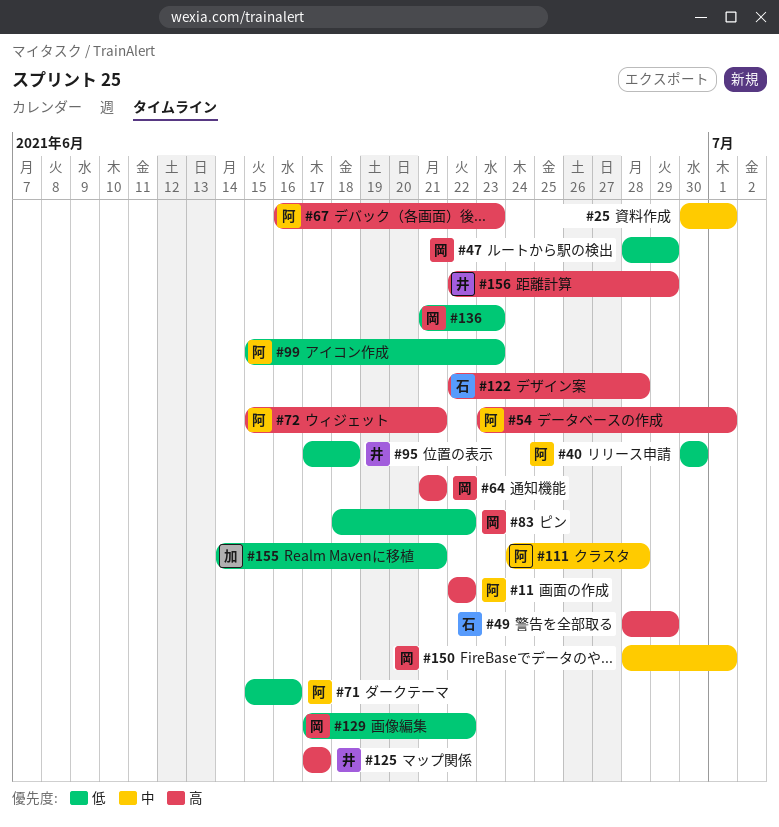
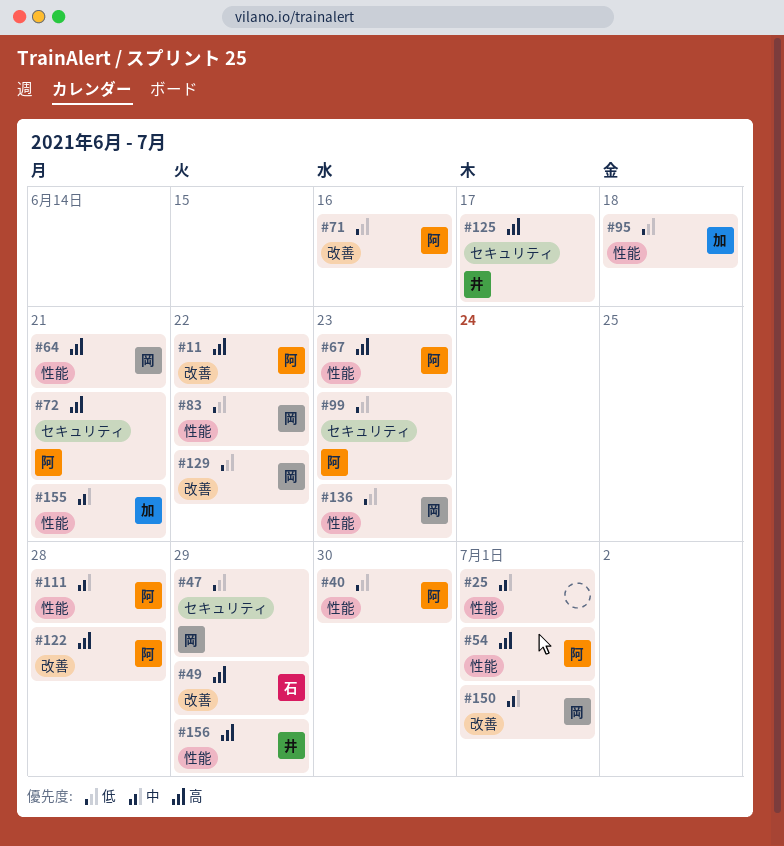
#95, owner: 井 -> 加
#122, owner: 石 -> 阿
#155, priority: 低 -> 中

